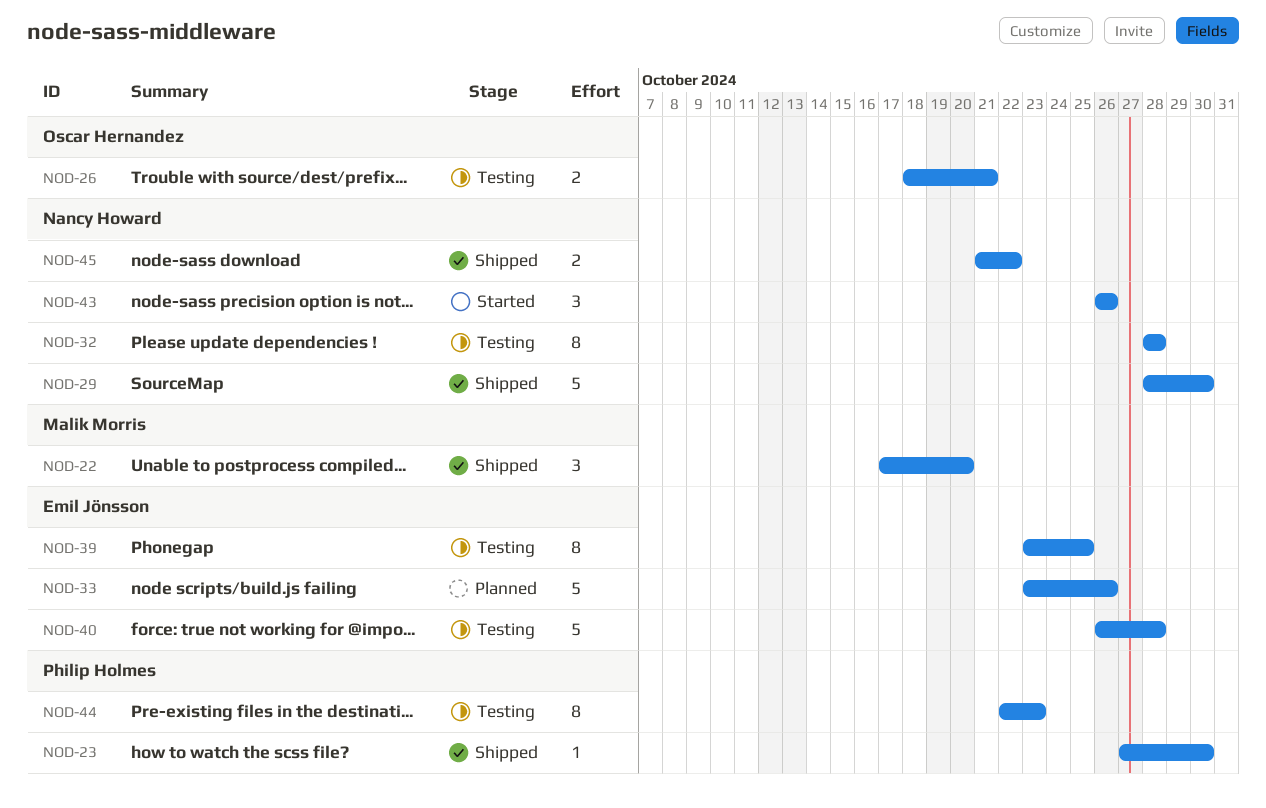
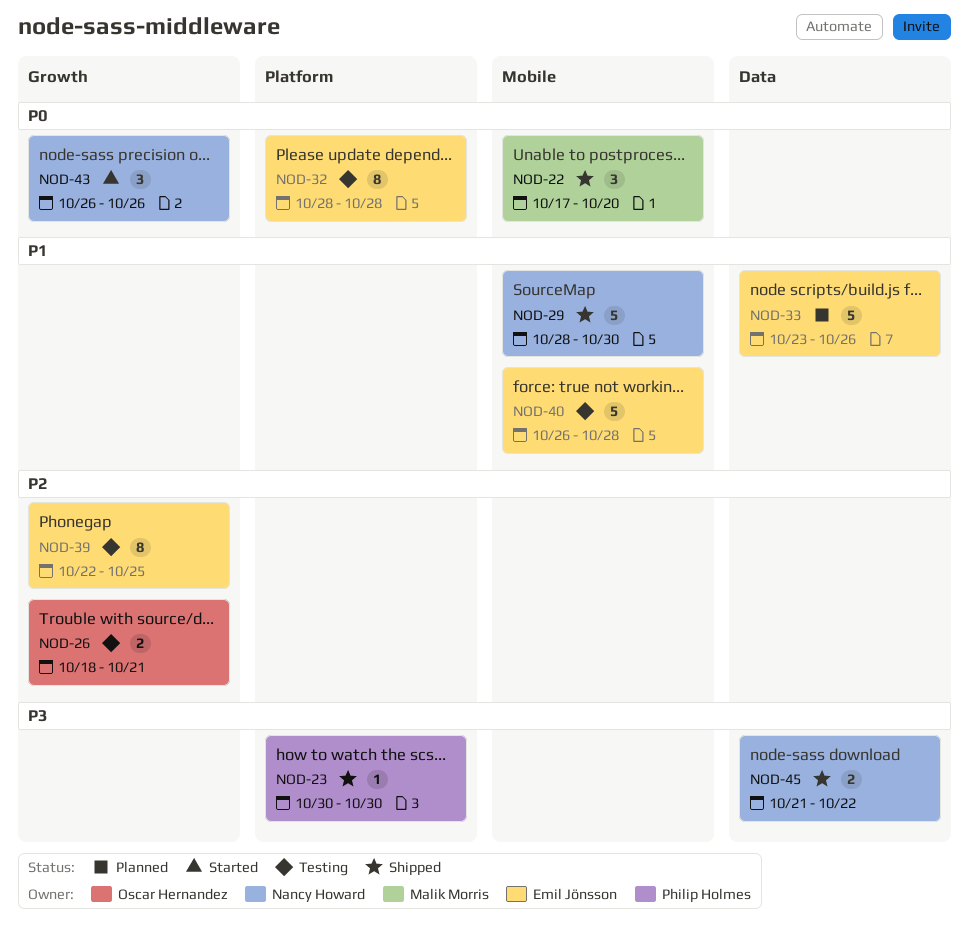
NOD-23, start: Oct 27 -> Oct 30
NOD-32, owner: Nancy Howard -> Emil Jönsson
NOD-39, start: Oct 23 -> Oct 22
NOD-44: present -> none

